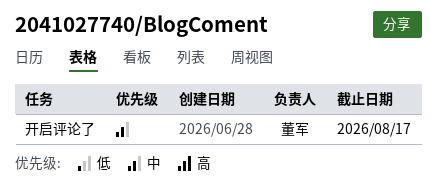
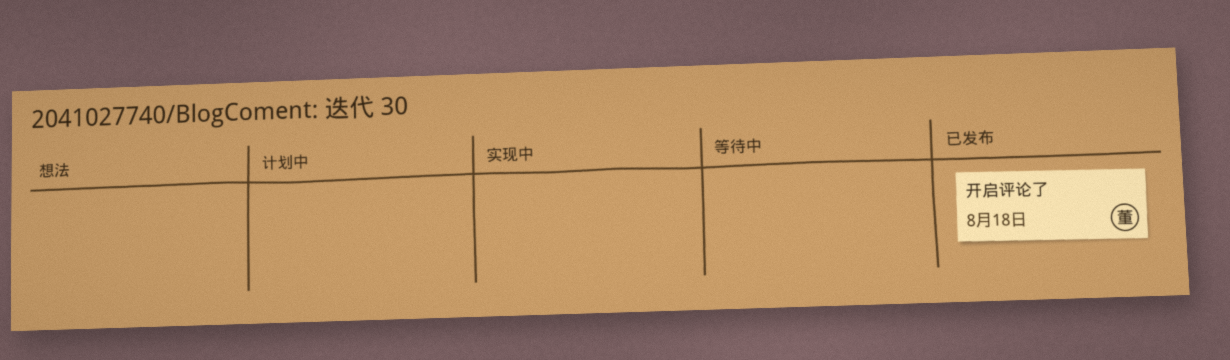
开启评论了, due: Aug 17 -> Aug 18

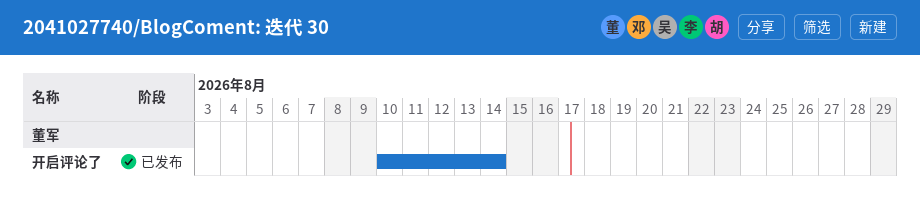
开启评论了, due: Aug 18 -> Aug 14

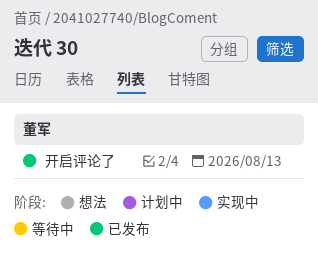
开启评论了, due: Aug 14 -> Aug 13

